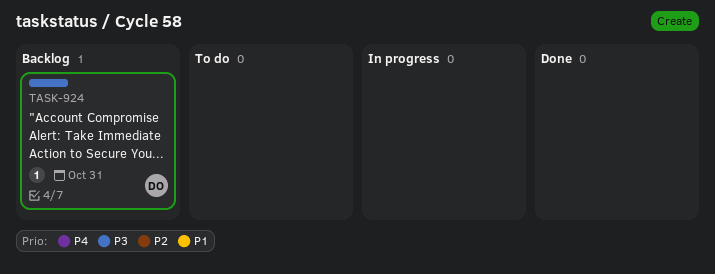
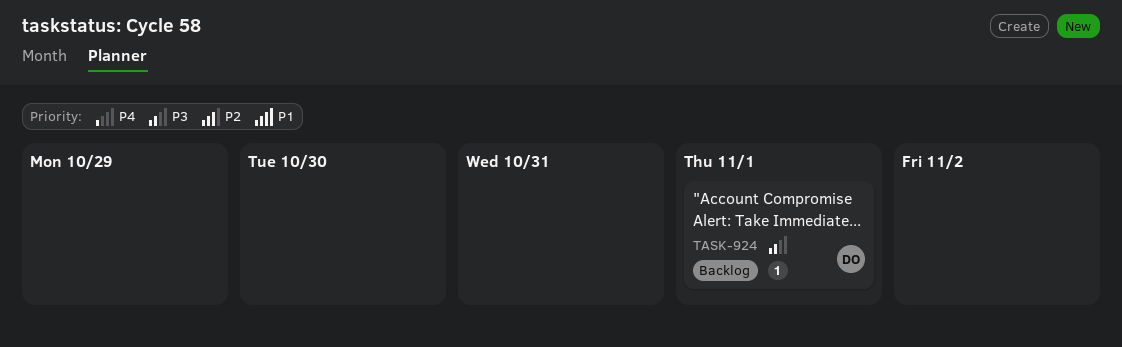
TASK-924, due: Oct 31 -> Nov 1

